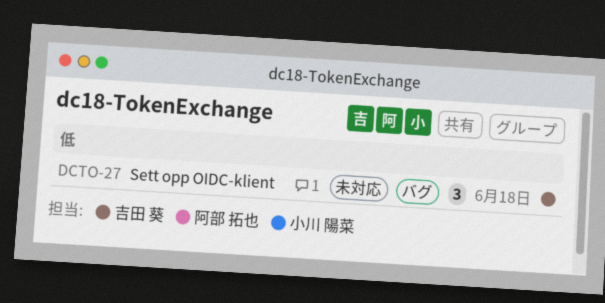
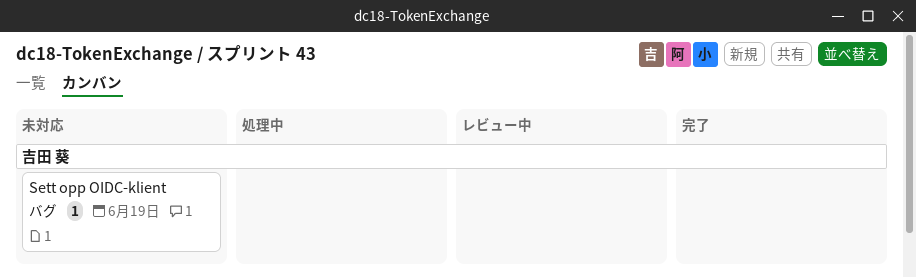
Sett opp OIDC-klient, estimate: 3 -> 1
Sett opp OIDC-klient, due: Jun 18 -> Jun 19

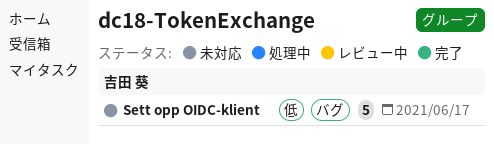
Sett opp OIDC-klient, estimate: 1 -> 5
Sett opp OIDC-klient, due: Jun 19 -> Jun 17

